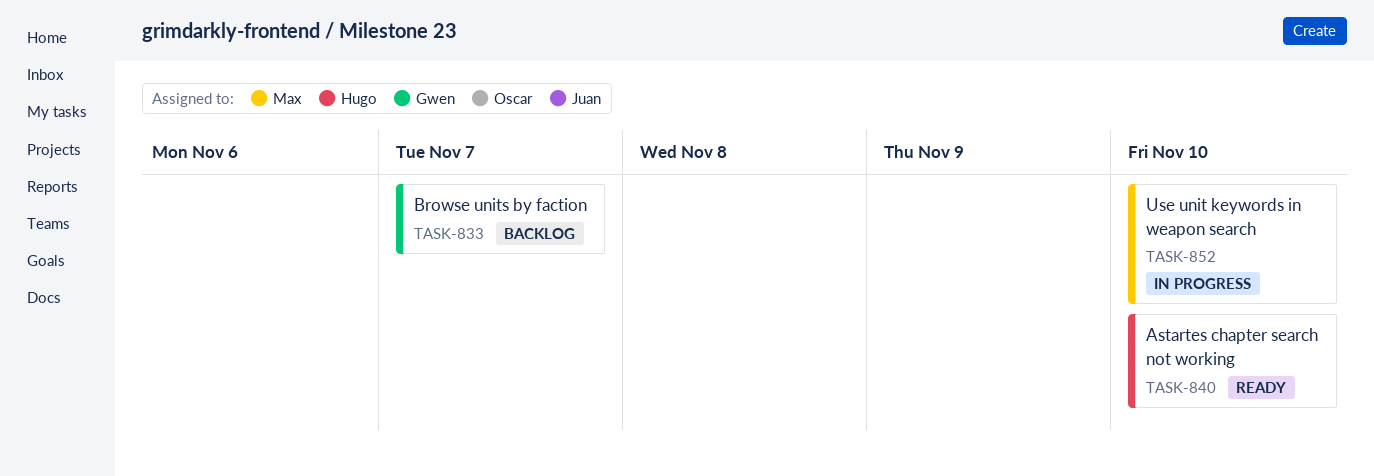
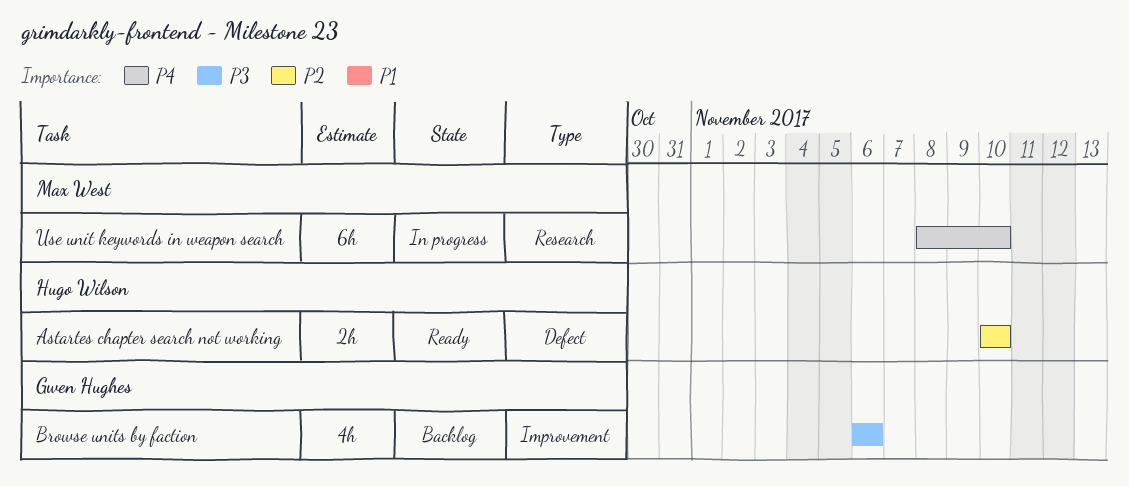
Browse units by faction, due: Nov 7 -> Nov 6

